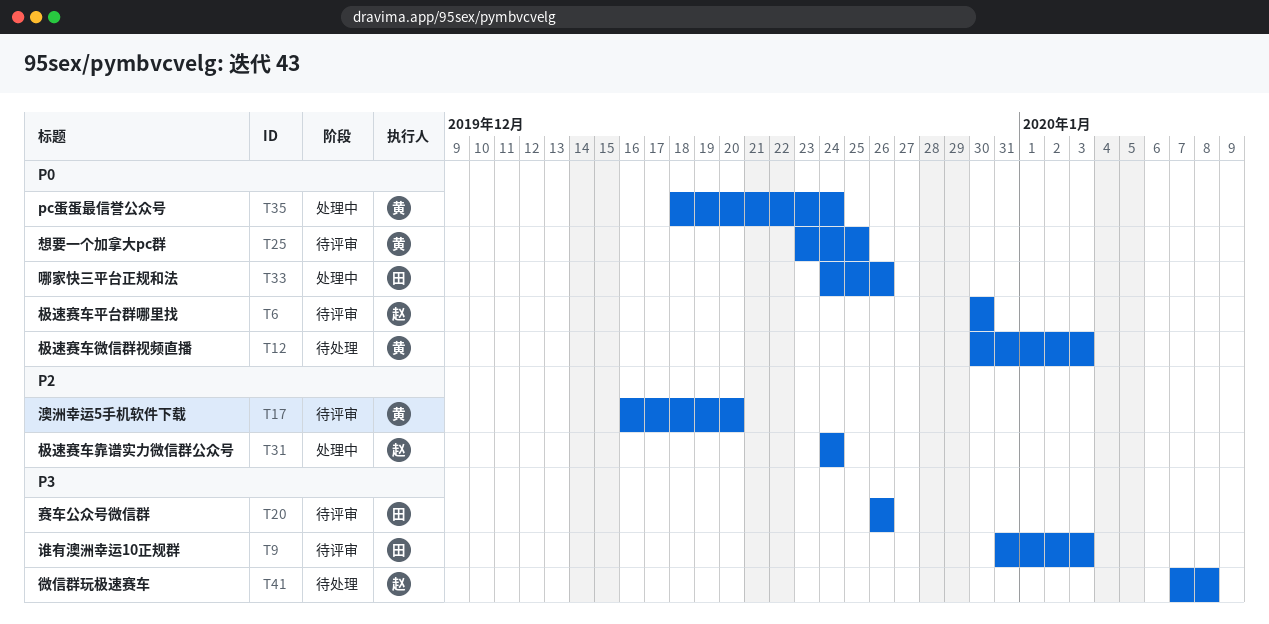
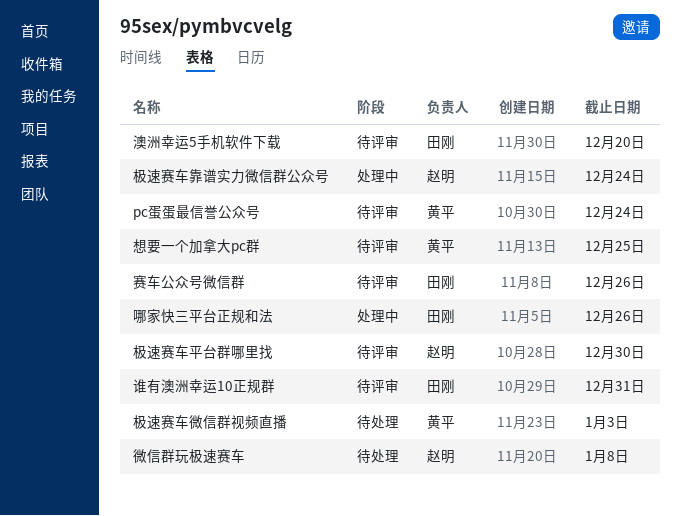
pc蛋蛋最信誉公众号, status: 处理中 -> 待评审
澳洲幸运5手机软件下载, owner: 黄平 -> 田刚
谁有澳洲幸运10正规群, due: Jan 3 -> Dec 31

